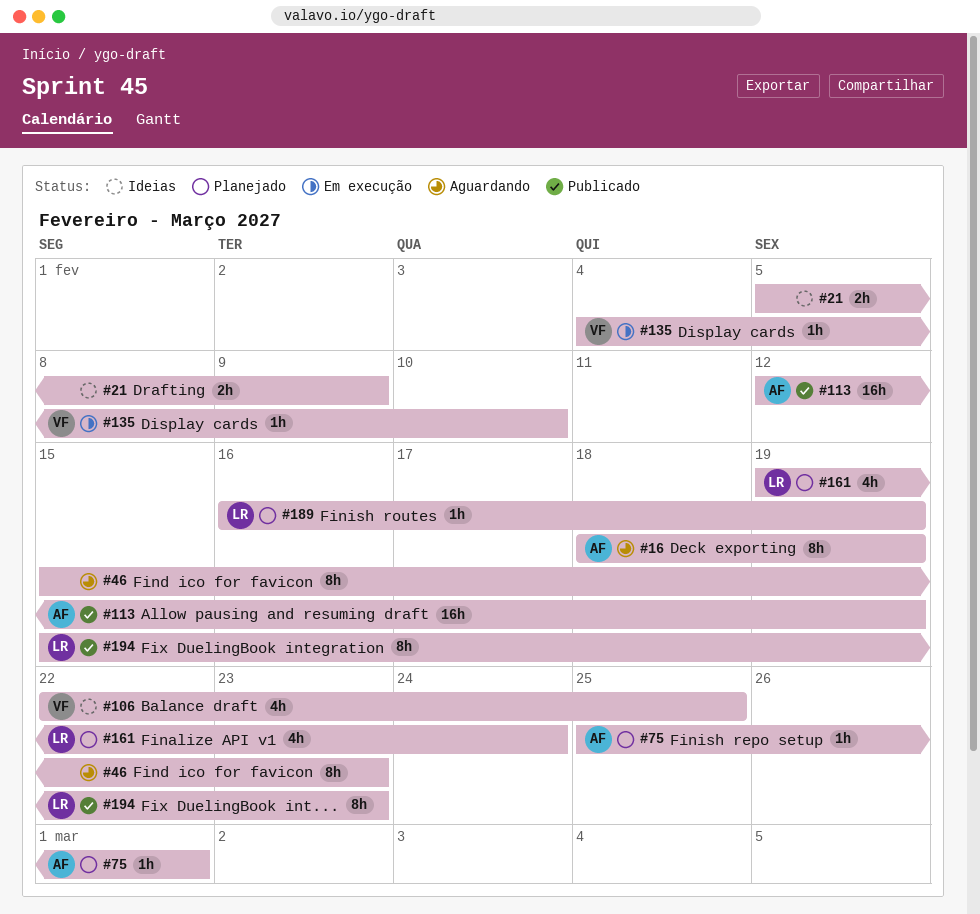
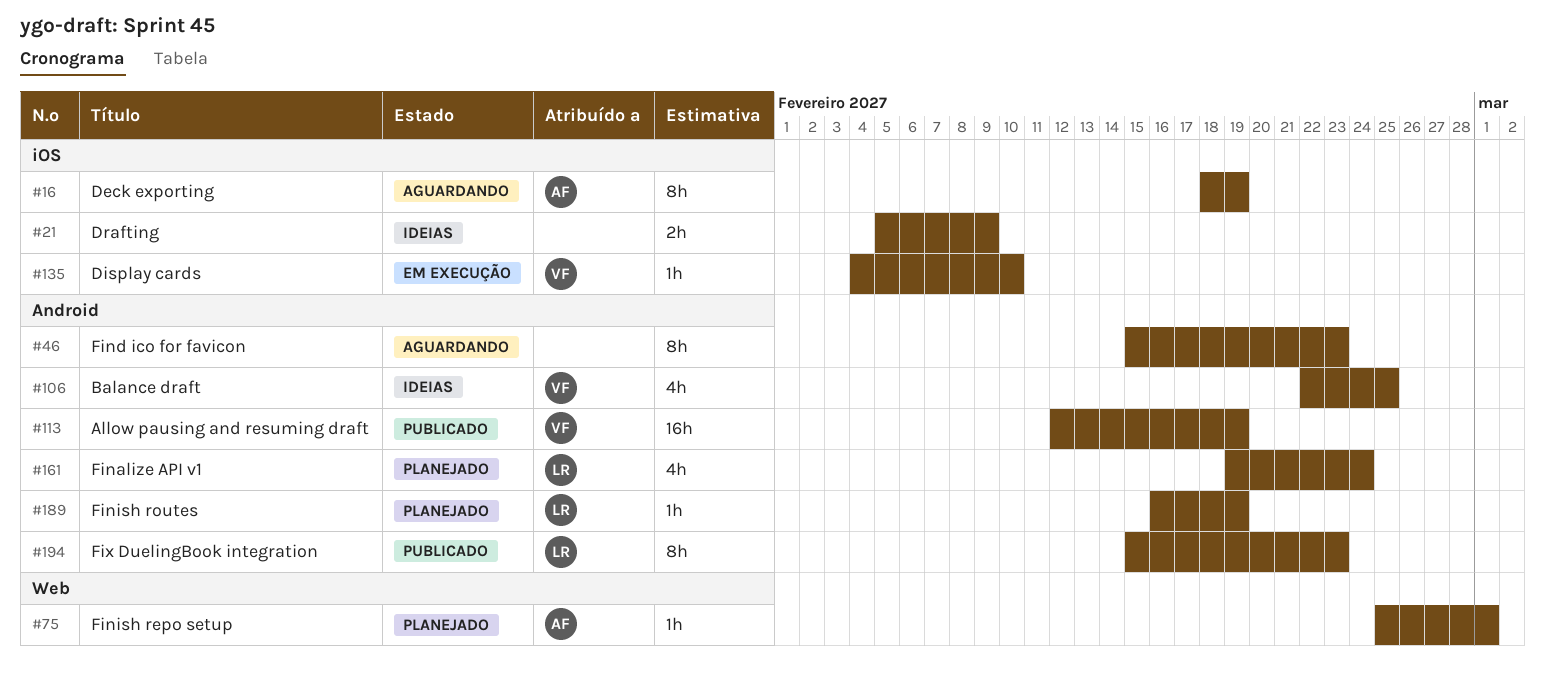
#113, owner: AF -> VF

